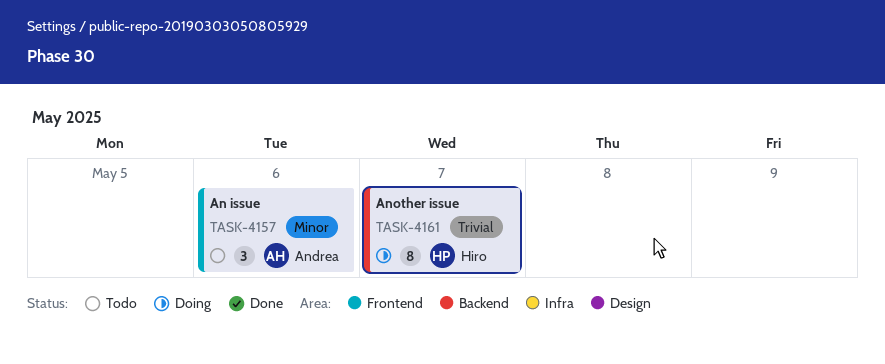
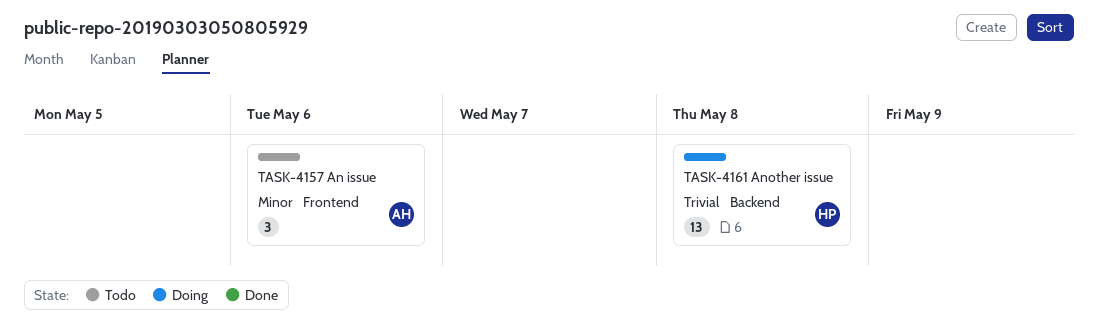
TASK-4161, estimate: 8 -> 13
TASK-4161, due: May 7 -> May 8

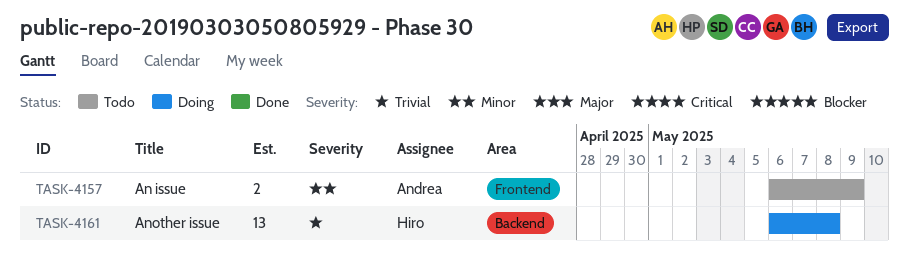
TASK-4157, estimate: 3 -> 2
TASK-4157, due: May 6 -> May 9

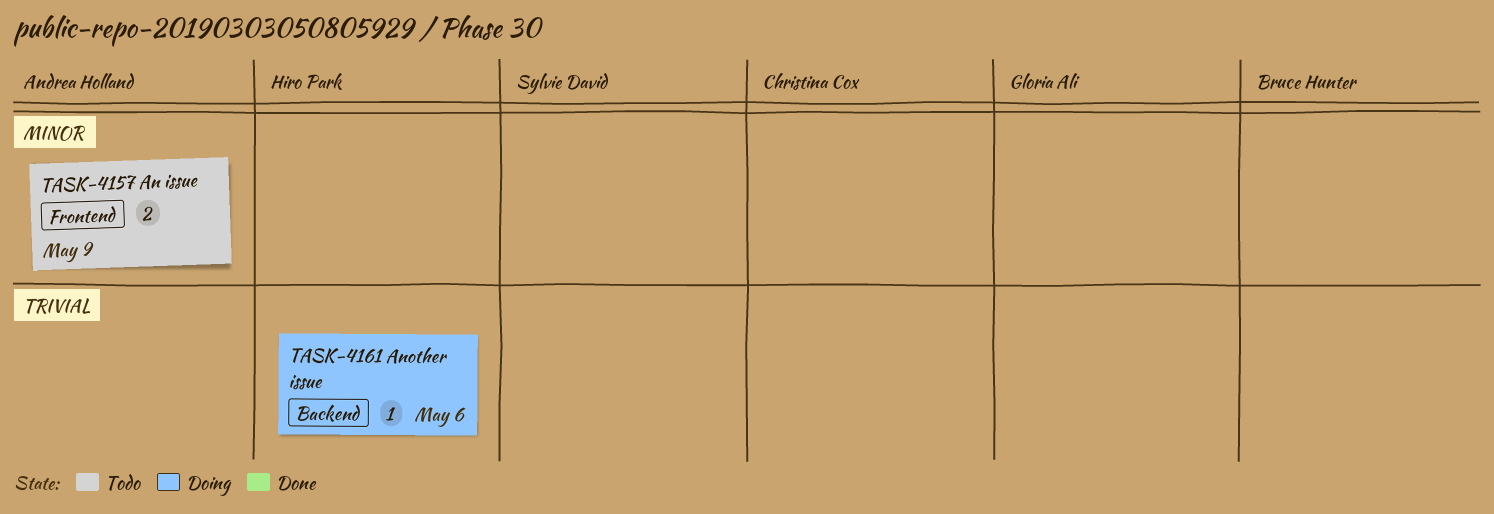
TASK-4161, estimate: 13 -> 1
TASK-4161, due: May 8 -> May 6

